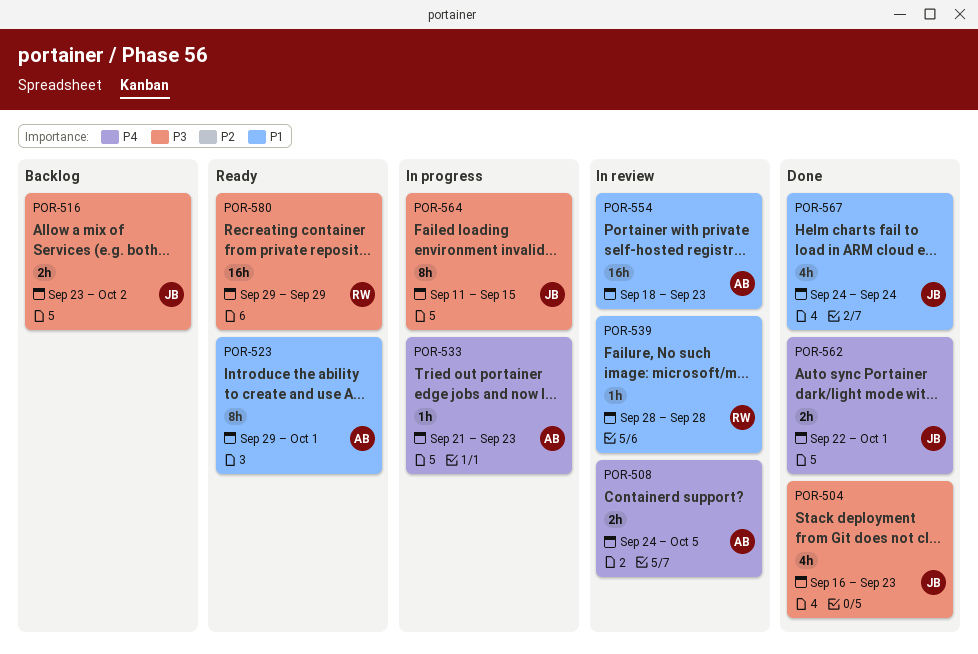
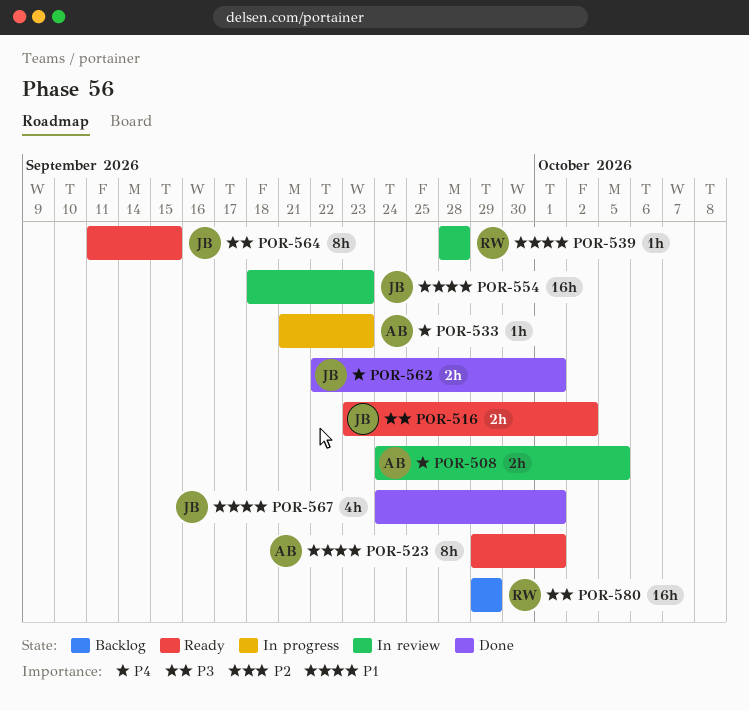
POR-504: present -> none
POR-516, status: Backlog -> Ready
POR-554, owner: AB -> JB
POR-564, status: In progress -> Ready
POR-567, due: Sep 24 -> Oct 1
POR-580, status: Ready -> Backlog

